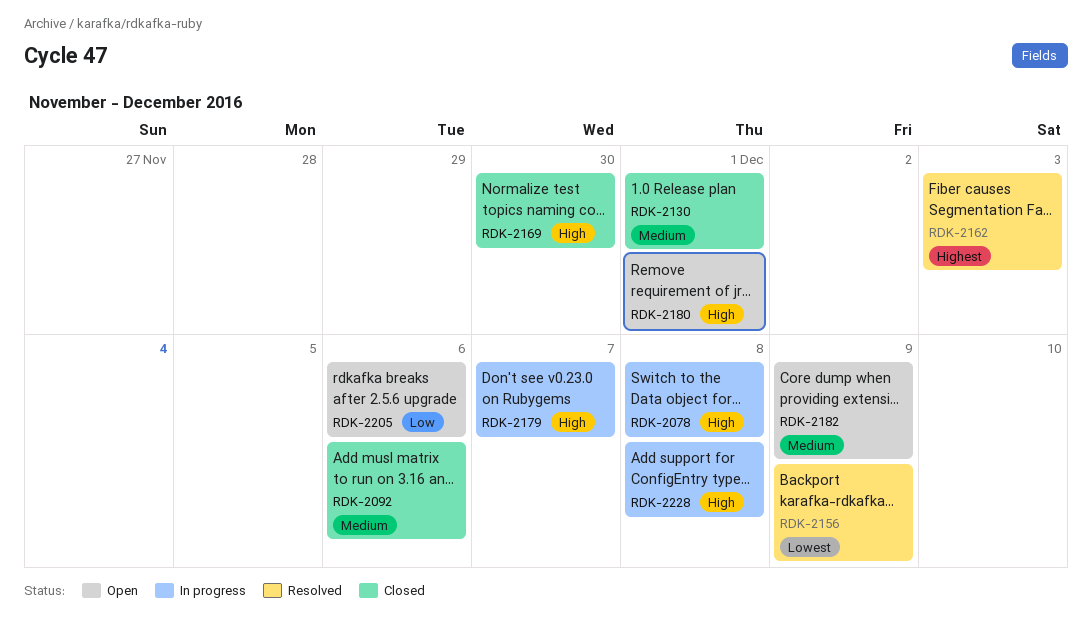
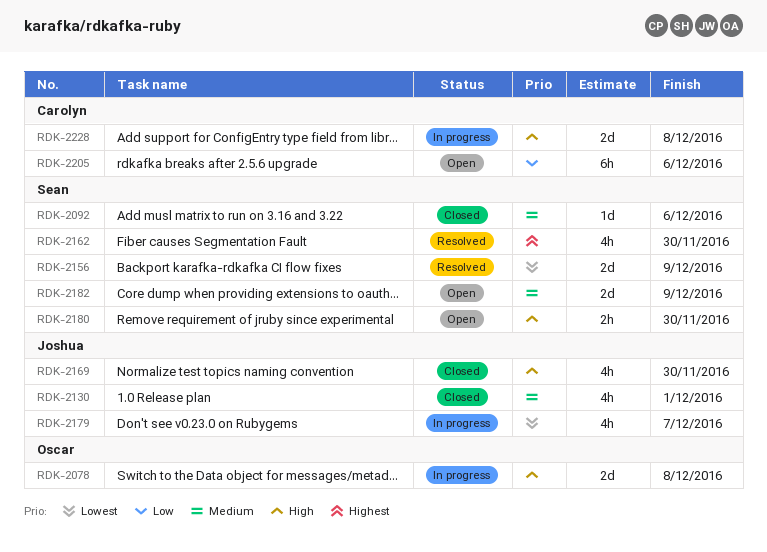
RDK-2162, due: Dec 3 -> Nov 30
RDK-2179, priority: High -> Lowest
RDK-2180, due: Dec 1 -> Nov 30

